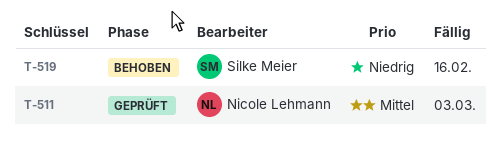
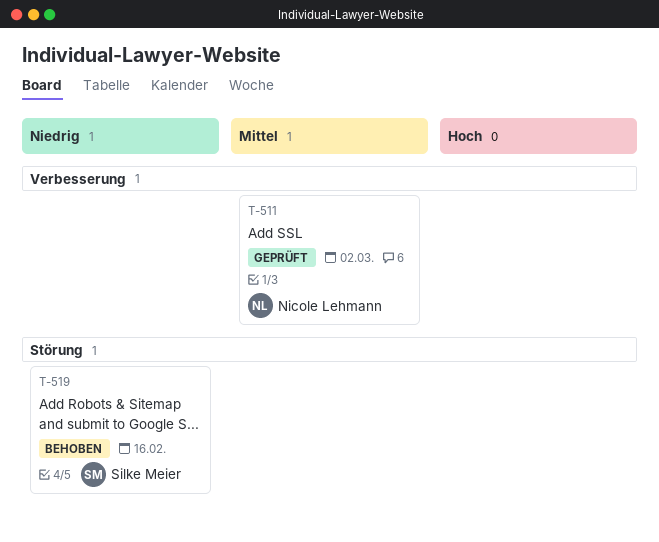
T-511, due: Mar 3 -> Mar 2

